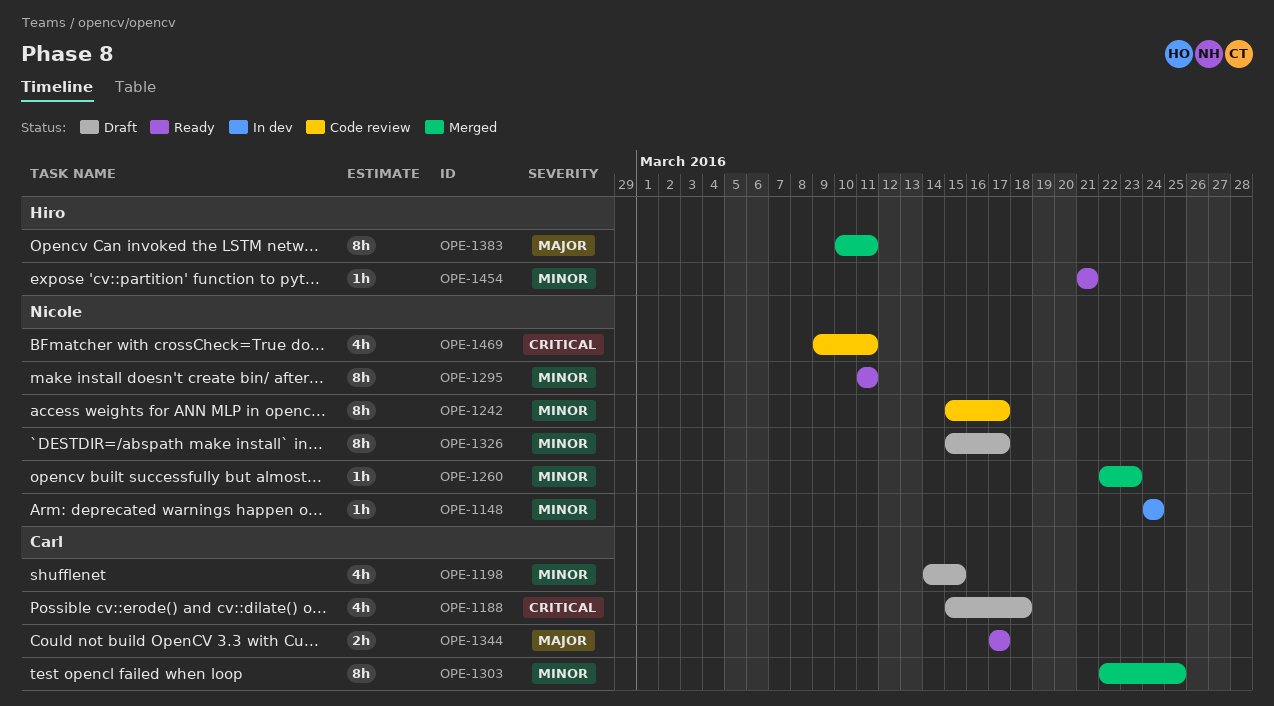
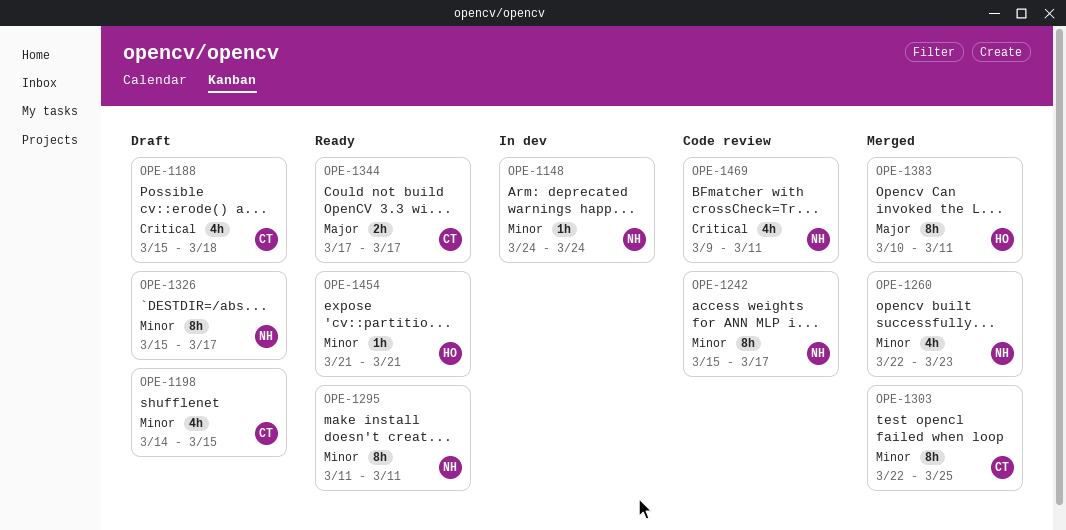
OPE-1260, estimate: 1h -> 4h

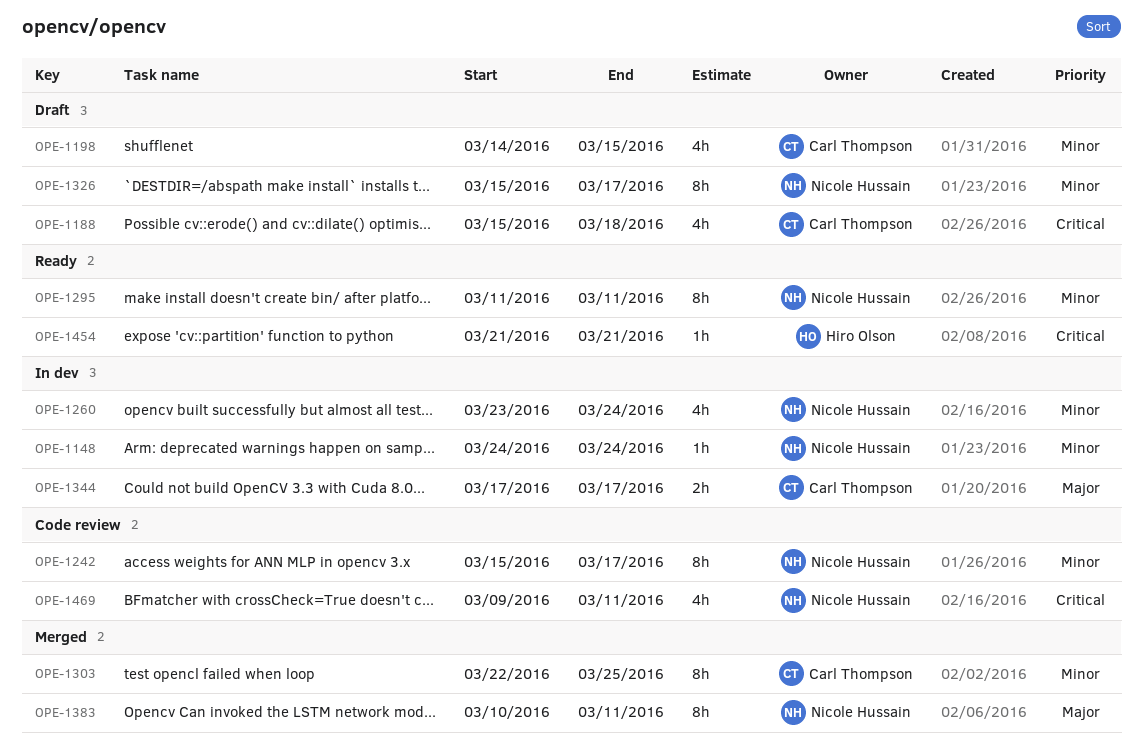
OPE-1260, status: Merged -> In dev
OPE-1260, start: Mar 22 -> Mar 23
OPE-1260, due: Mar 23 -> Mar 24
OPE-1344, status: Ready -> In dev
OPE-1383, owner: Hiro Olson -> Nicole Hussain
OPE-1454, priority: Minor -> Critical

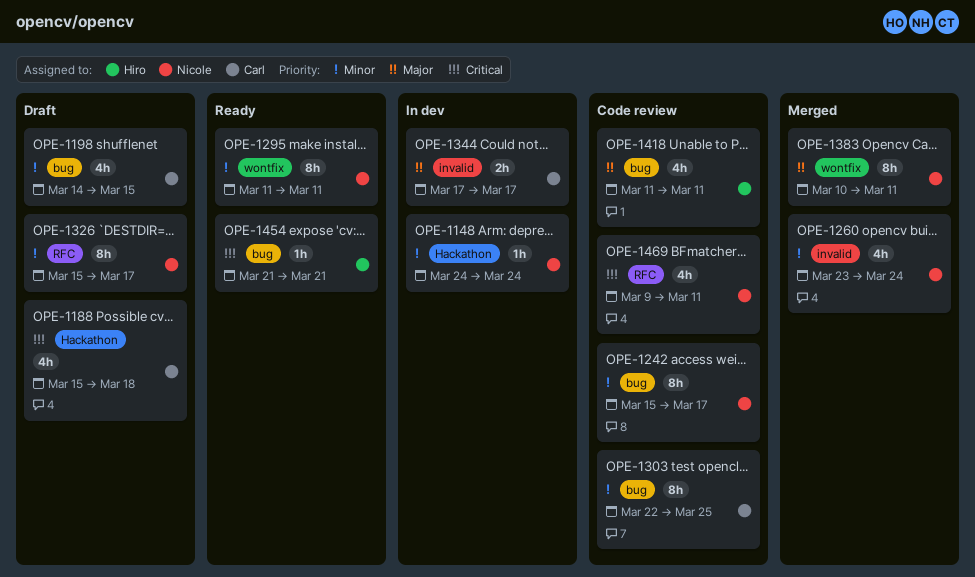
OPE-1260, status: In dev -> Merged
OPE-1303, status: Merged -> Code review
OPE-1418: none -> present

